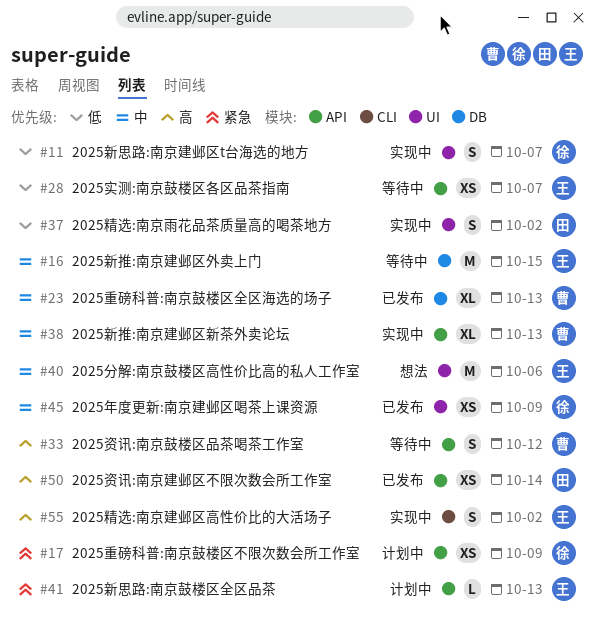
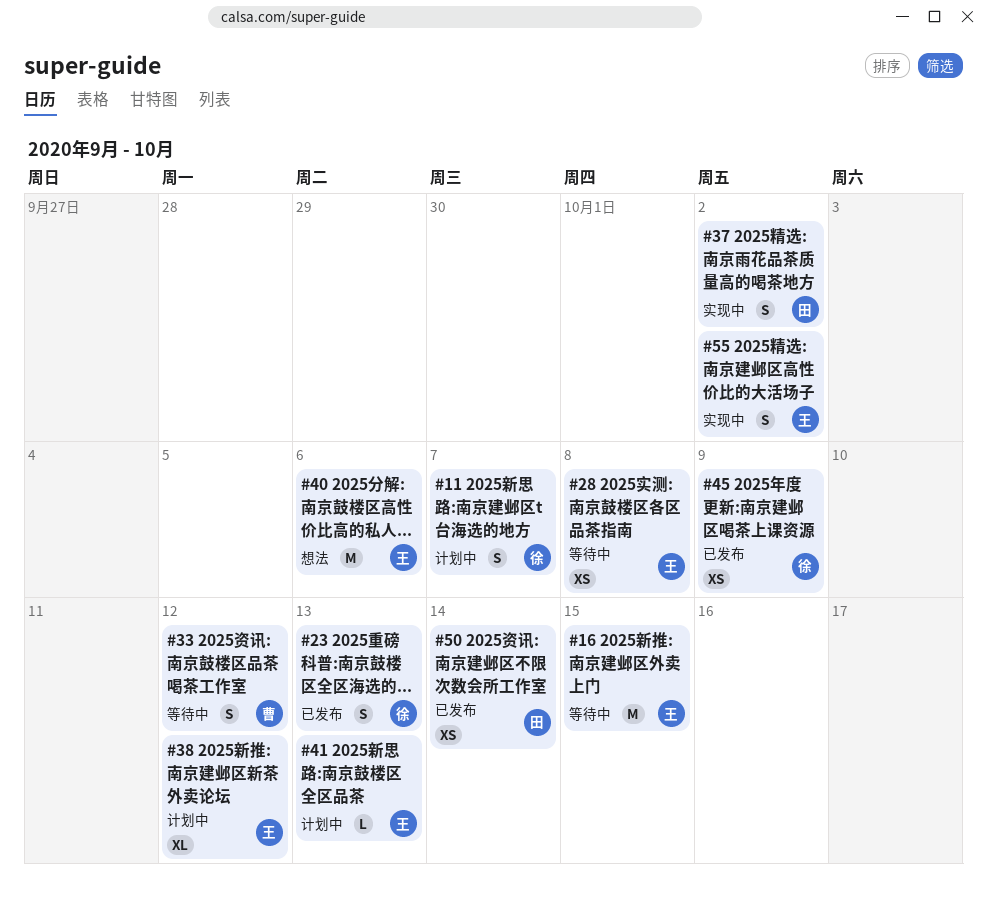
#11, status: 实现中 -> 计划中
#17: present -> none
#23, owner: 曹 -> 徐
#23, estimate: XL -> S
#28, due: Oct 7 -> Oct 8
#38, status: 实现中 -> 计划中
#38, owner: 曹 -> 王
#38, due: Oct 13 -> Oct 12

